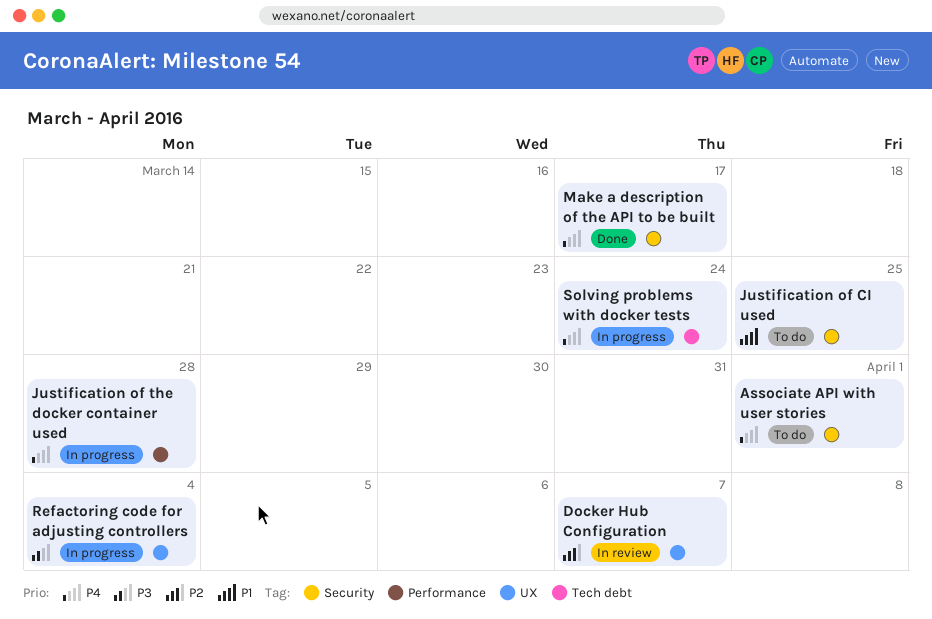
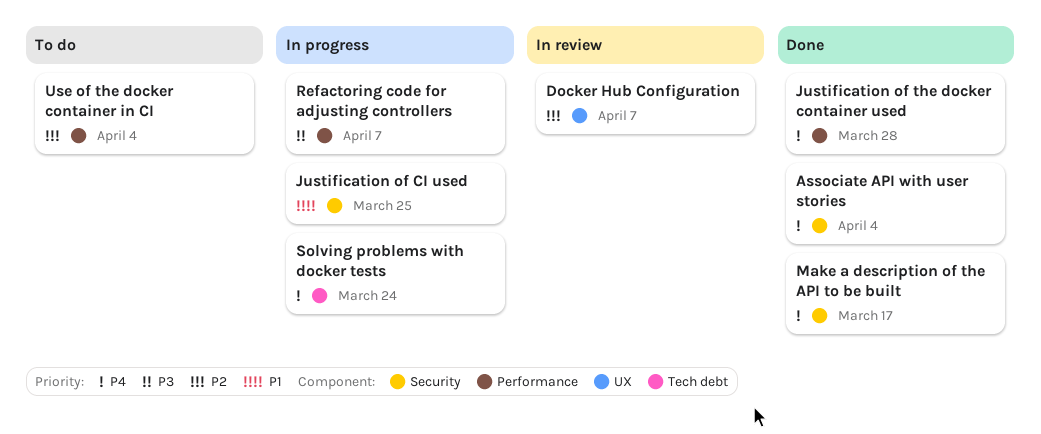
Associate API with user stories, status: To do -> Done
Associate API with user stories, due: Apr 1 -> Apr 4
Justification of CI used, status: To do -> In progress
Justification of the docker container used, status: In progress -> Done
Refactoring code for adjusting controllers, label: UX -> Performance
Refactoring code for adjusting controllers, due: Apr 4 -> Apr 7
Use of the docker container in CI: none -> present

